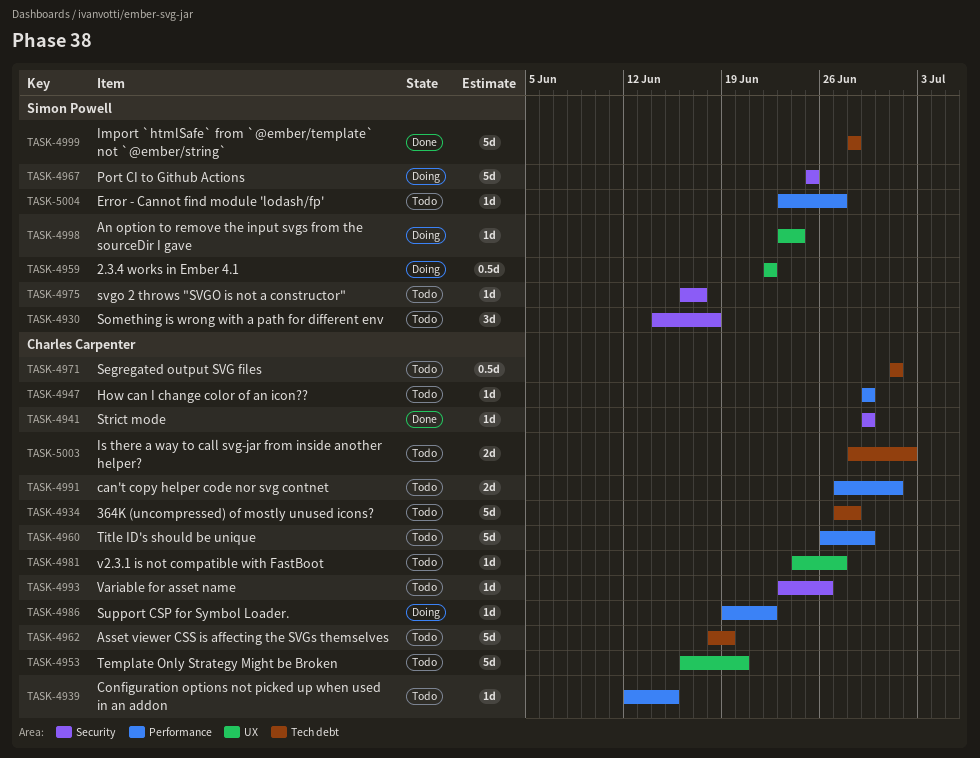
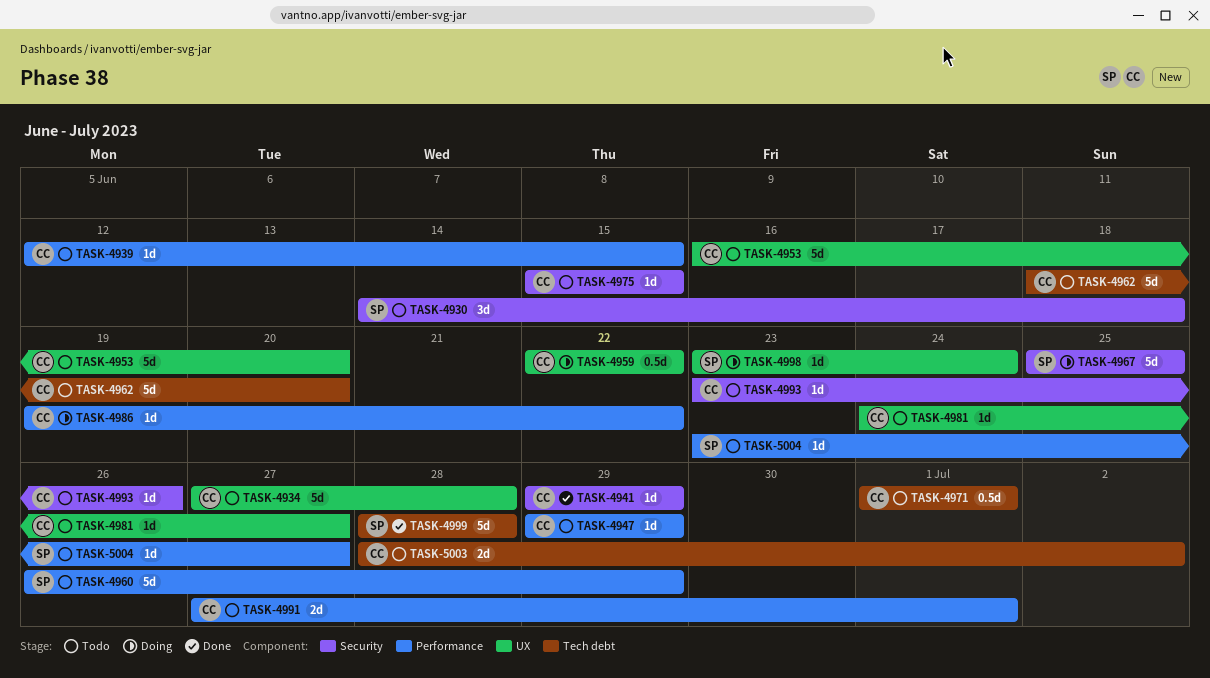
TASK-4934, label: Tech debt -> UX
TASK-4959, owner: Simon Powell -> Charles Carpenter
TASK-4960, owner: Charles Carpenter -> Simon Powell
TASK-4962, due: Jun 19 -> Jun 20
TASK-4975, owner: Simon Powell -> Charles Carpenter
TASK-4975, start: Jun 16 -> Jun 15
TASK-4975, due: Jun 17 -> Jun 15

